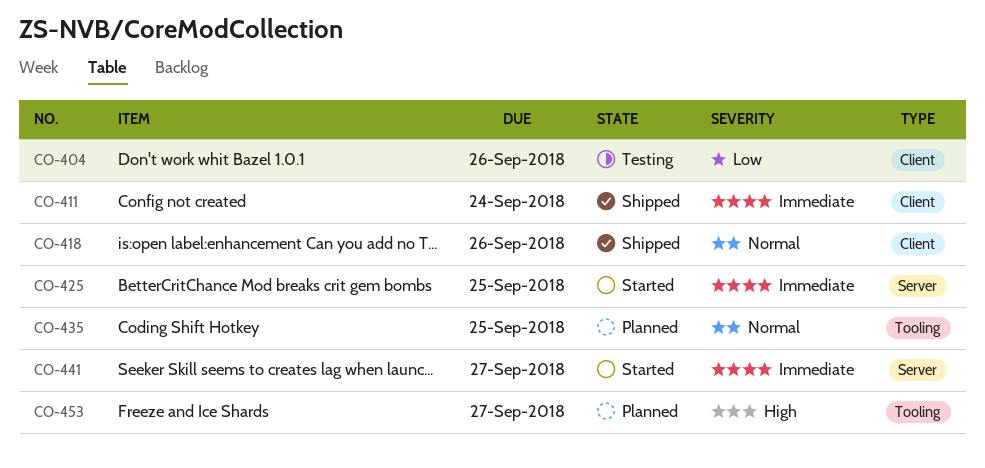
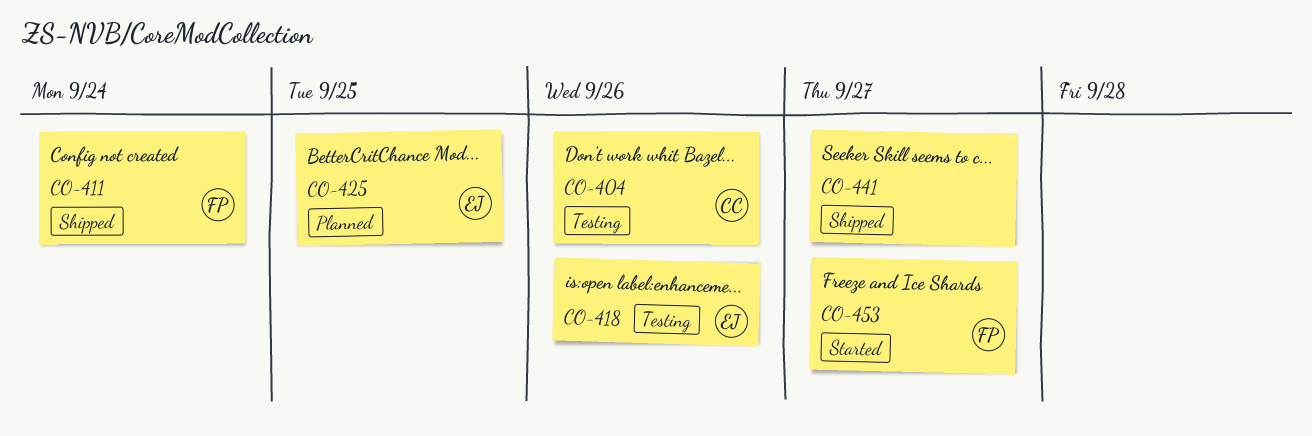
CO-418, status: Shipped -> Testing
CO-425, status: Started -> Planned
CO-435: present -> none
CO-441, status: Started -> Shipped
CO-453, status: Planned -> Started

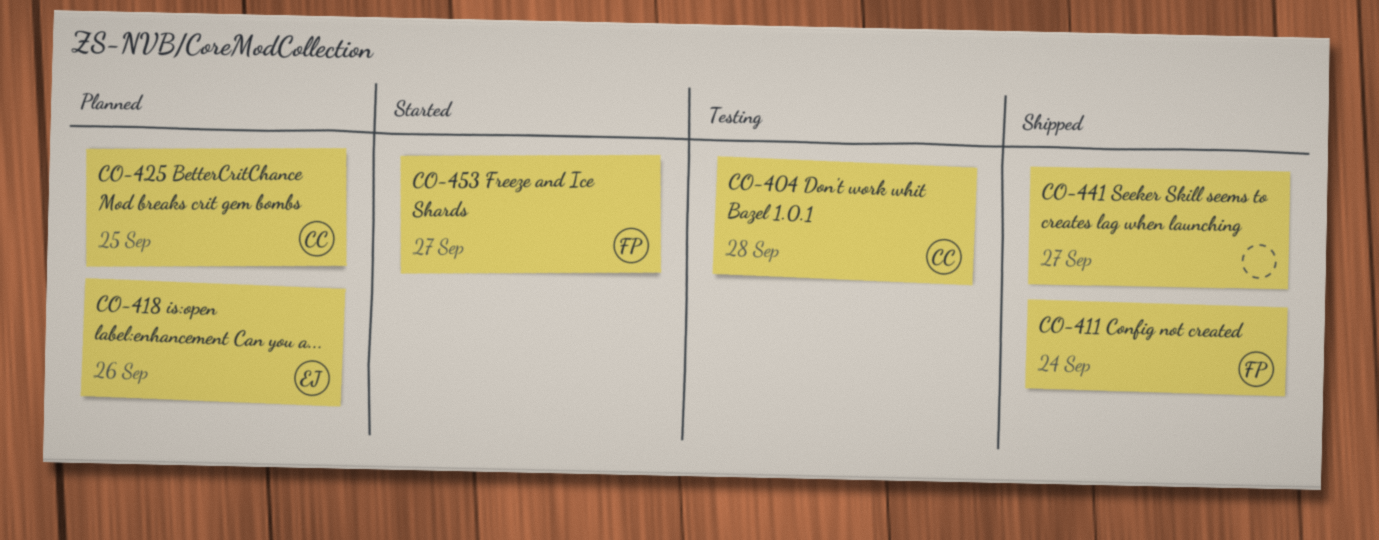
CO-404, due: Sep 26 -> Sep 28
CO-418, status: Testing -> Planned
CO-425, owner: EJ -> CC

